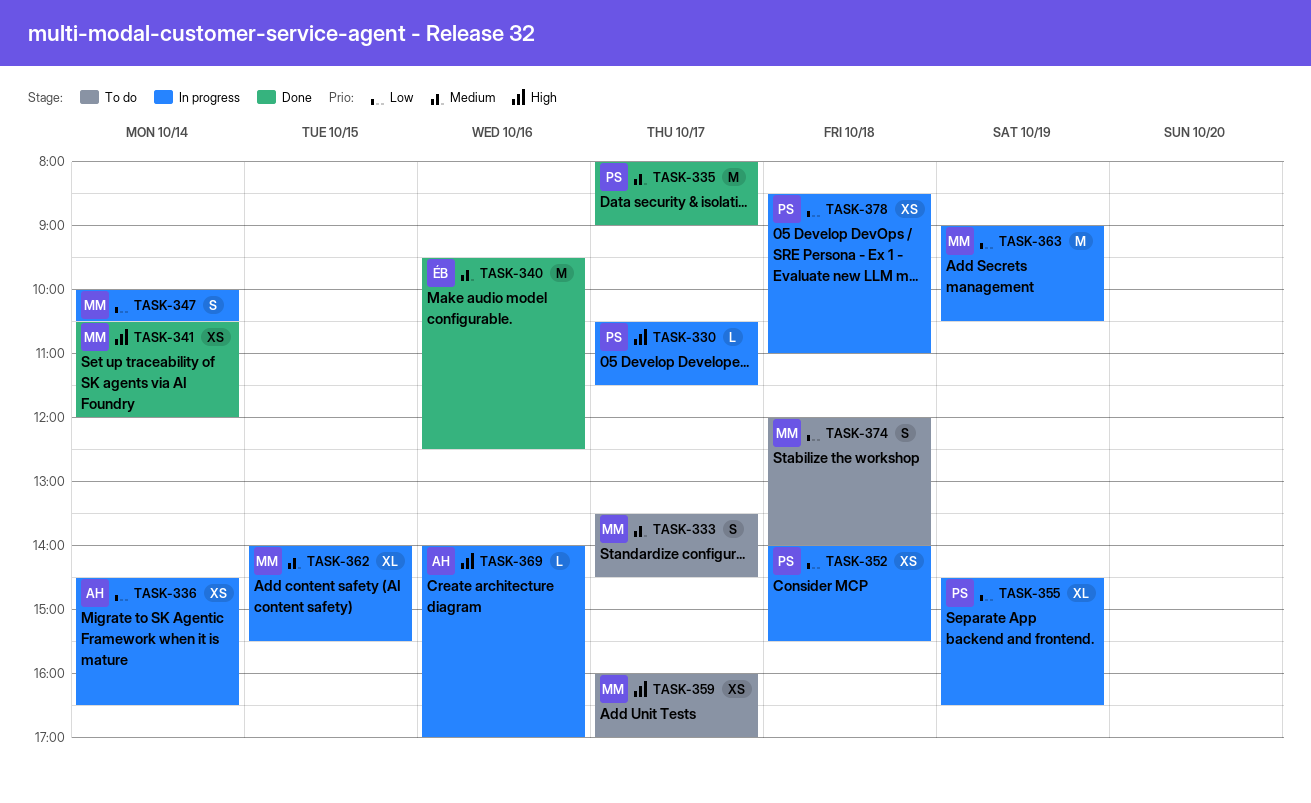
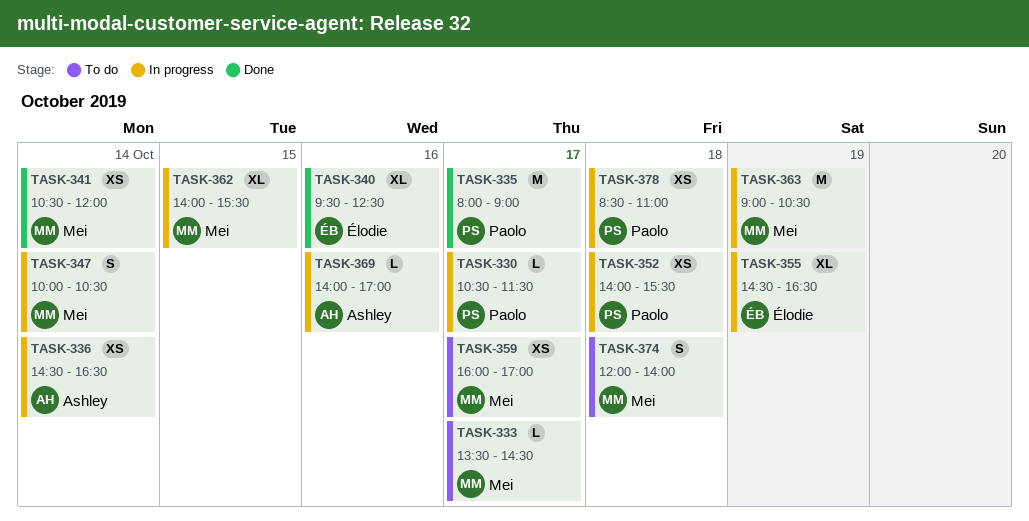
TASK-333, estimate: S -> L
TASK-340, estimate: M -> XL
TASK-355, owner: Paolo -> Élodie

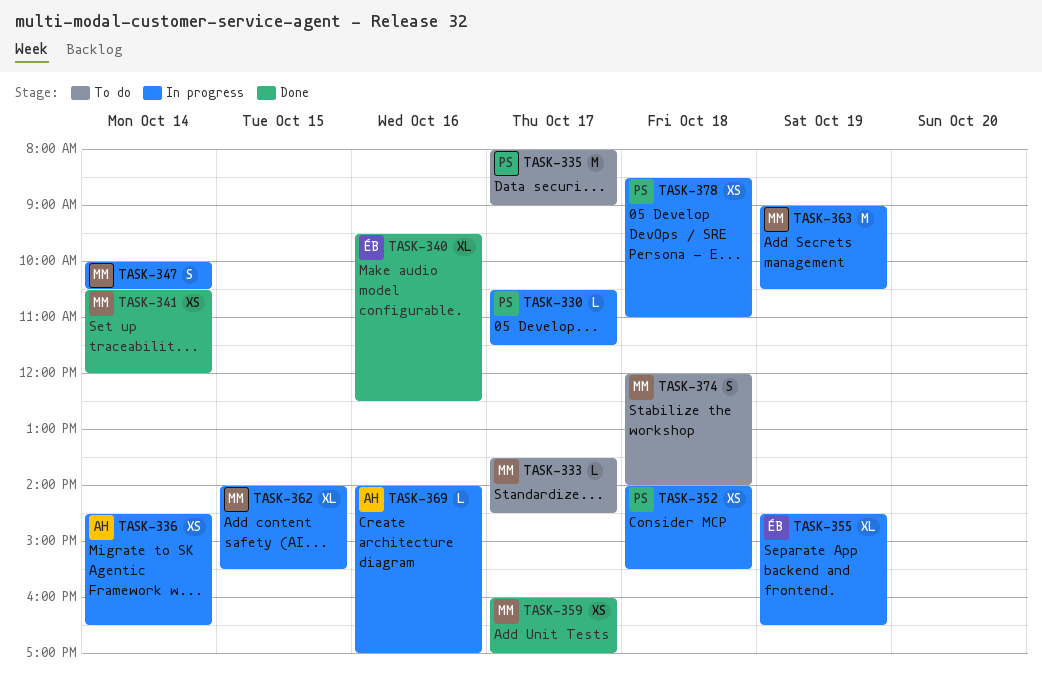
TASK-335, status: Done -> To do
TASK-359, status: To do -> Done

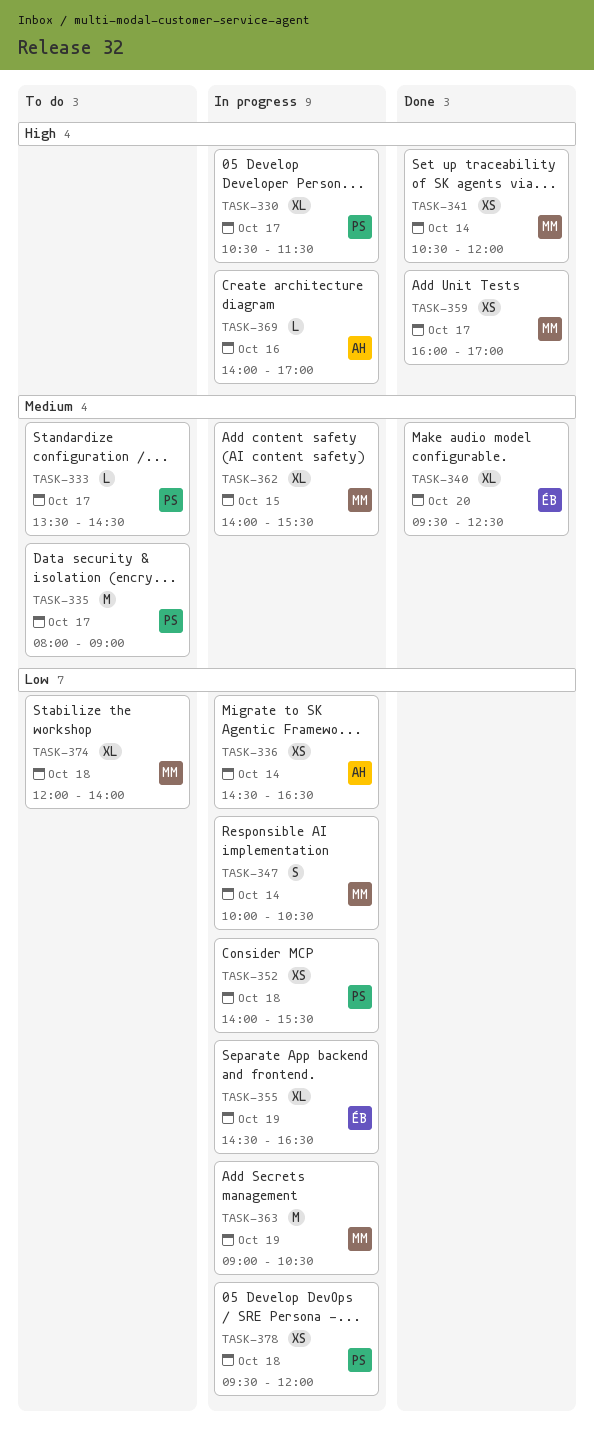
TASK-330, estimate: L -> XL
TASK-333, owner: MM -> PS
TASK-340, day: Oct 16 -> Oct 20
TASK-374, estimate: S -> XL
TASK-378, begins: 08:30 -> 09:30
TASK-378, ends: 11:00 -> 12:00

